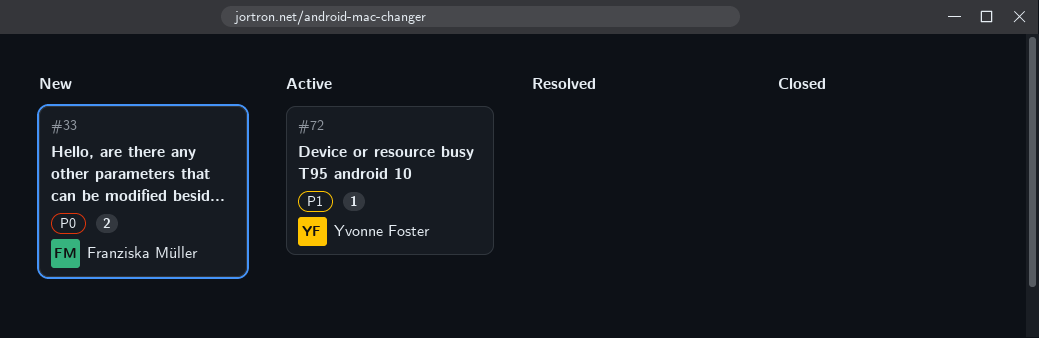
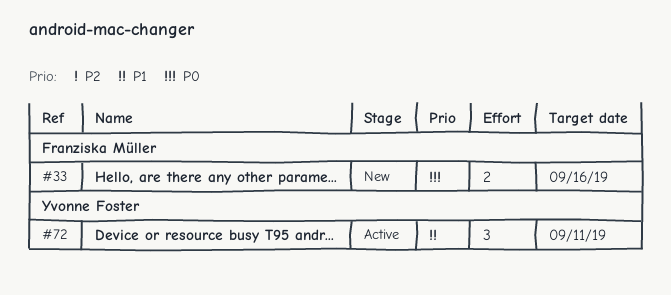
#72, estimate: 1 -> 3

